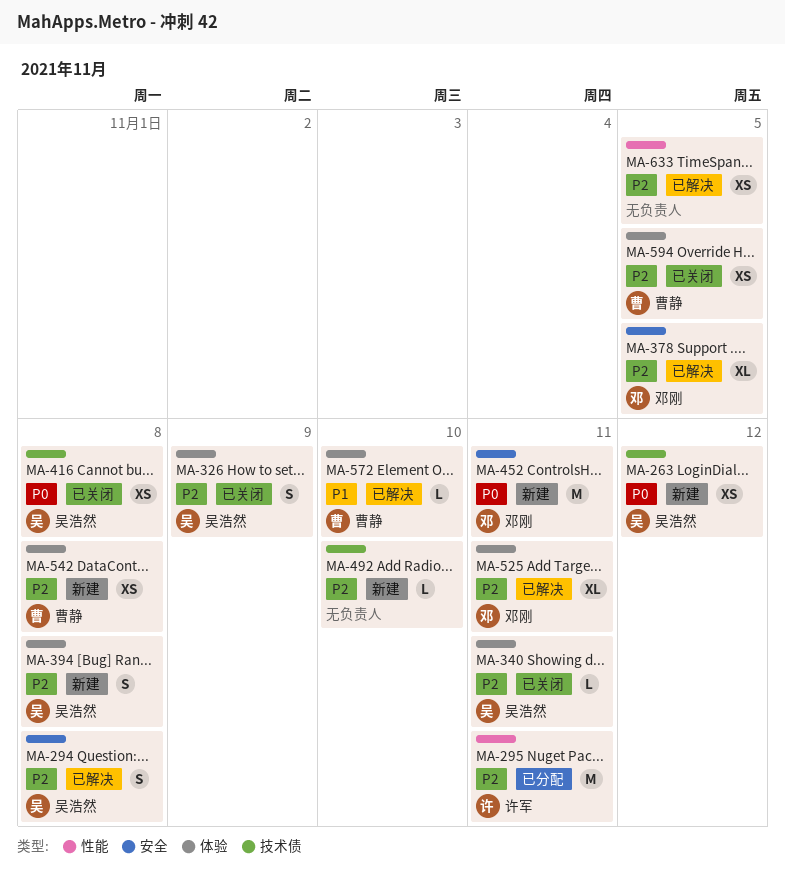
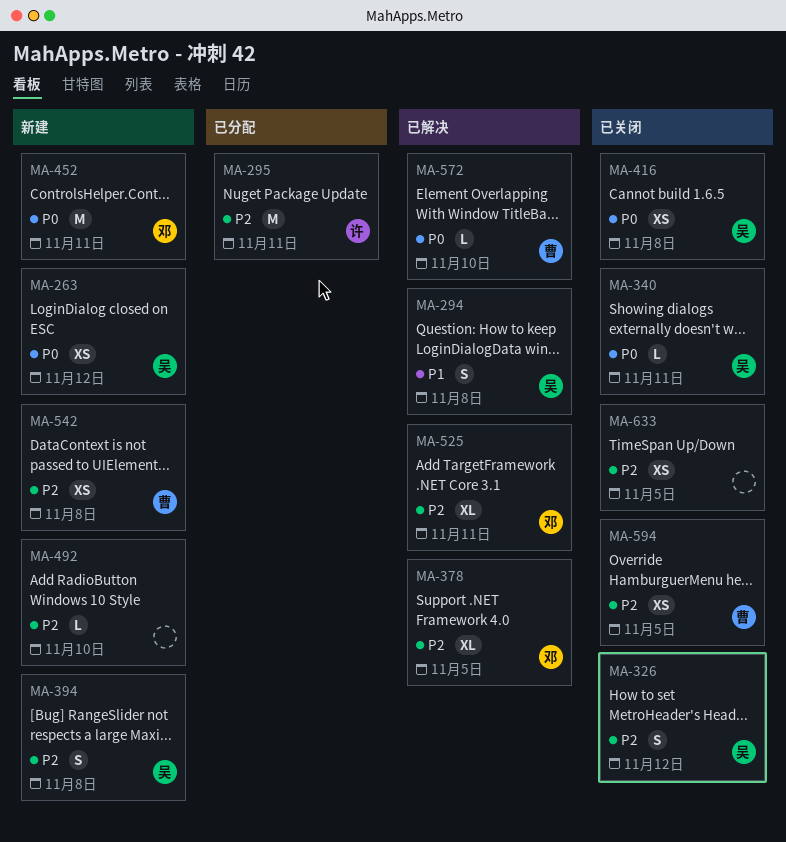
MA-294, priority: P2 -> P1
MA-326, due: Nov 9 -> Nov 12
MA-340, priority: P2 -> P0
MA-572, priority: P1 -> P0
MA-633, status: 已解决 -> 已关闭

